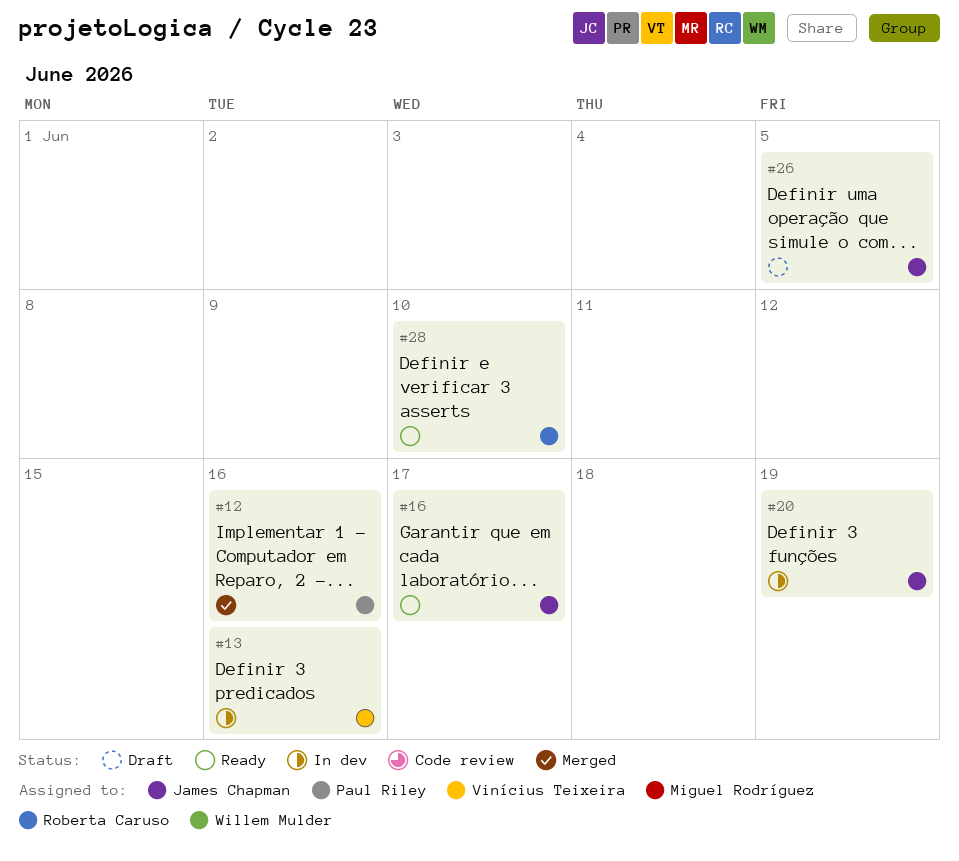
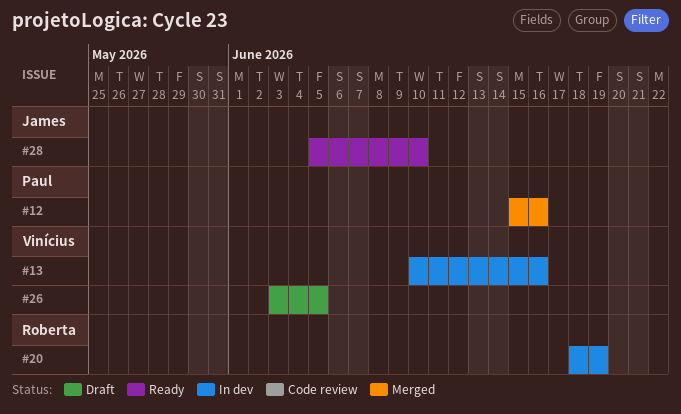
#16: present -> none
#20, owner: James Chapman -> Roberta Caruso
#26, owner: James Chapman -> Vinícius Teixeira
#28, owner: Roberta Caruso -> James Chapman

